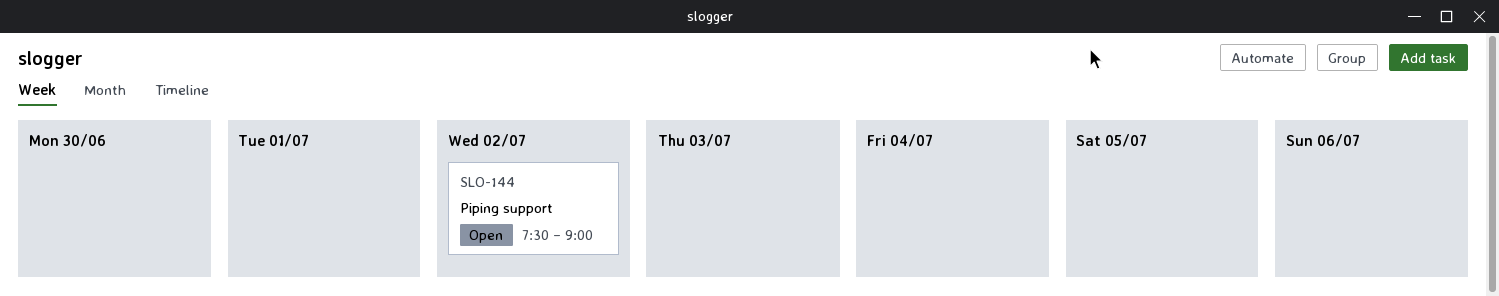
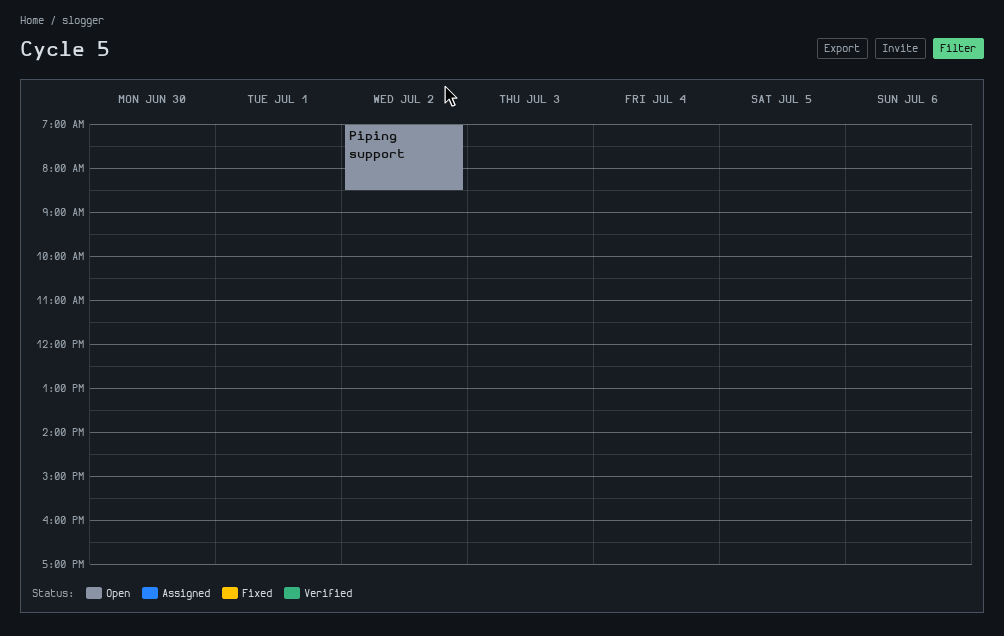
Piping support, begins: 07:30 -> 07:00
Piping support, ends: 09:00 -> 08:30

